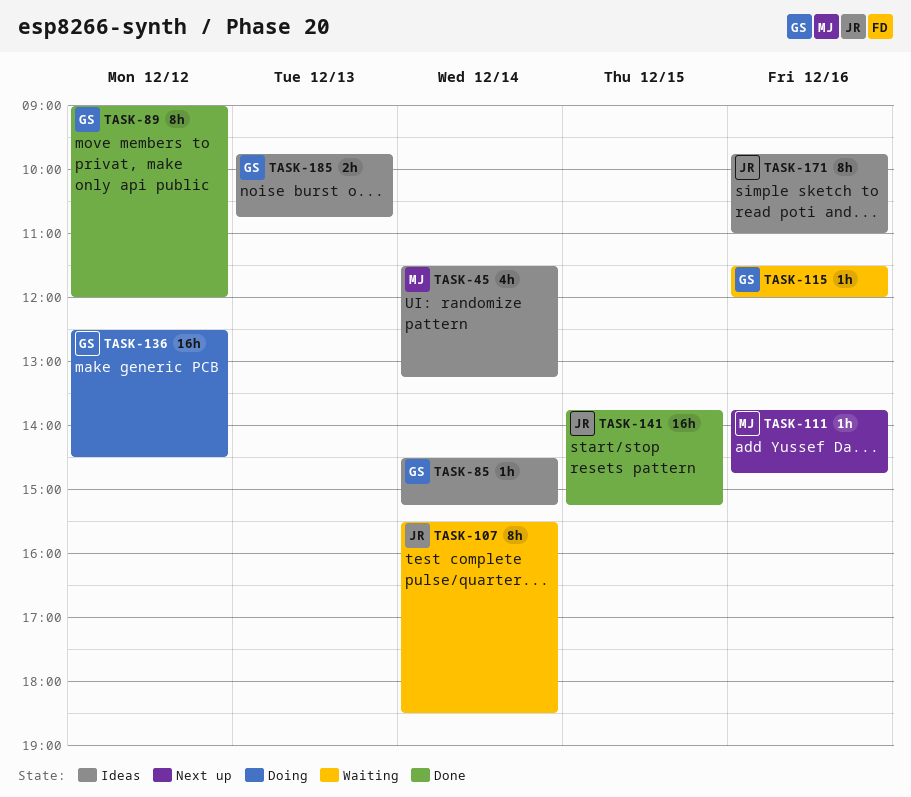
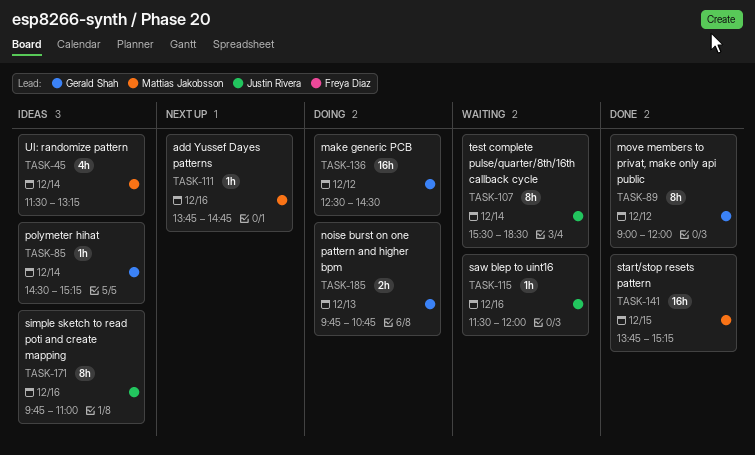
TASK-115, owner: Gerald Shah -> Justin Rivera
TASK-141, owner: Justin Rivera -> Mattias Jakobsson
TASK-185, status: Ideas -> Doing

